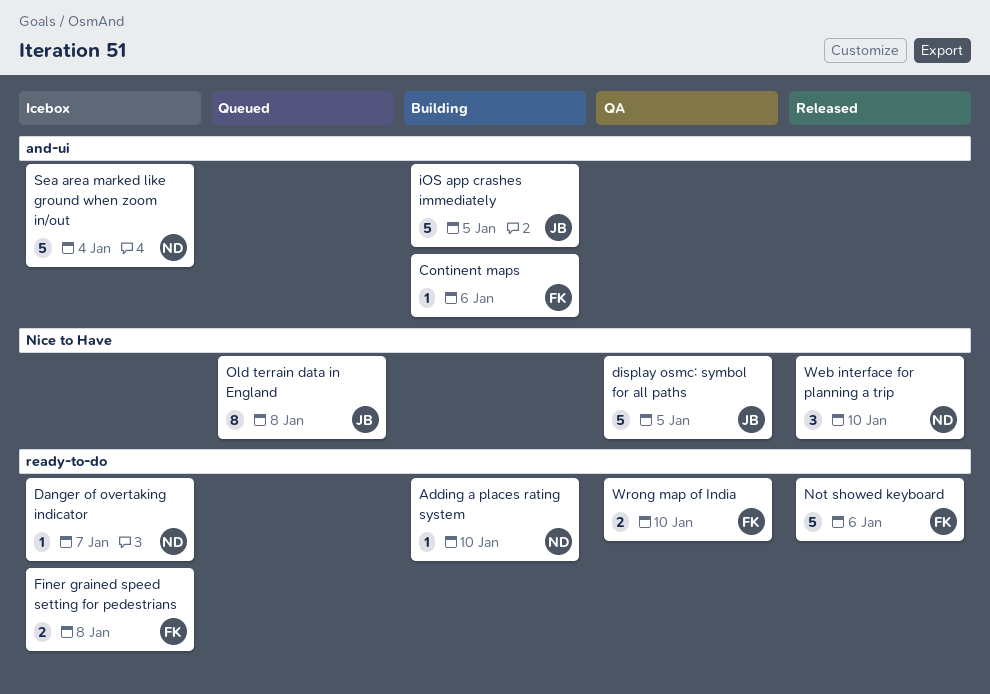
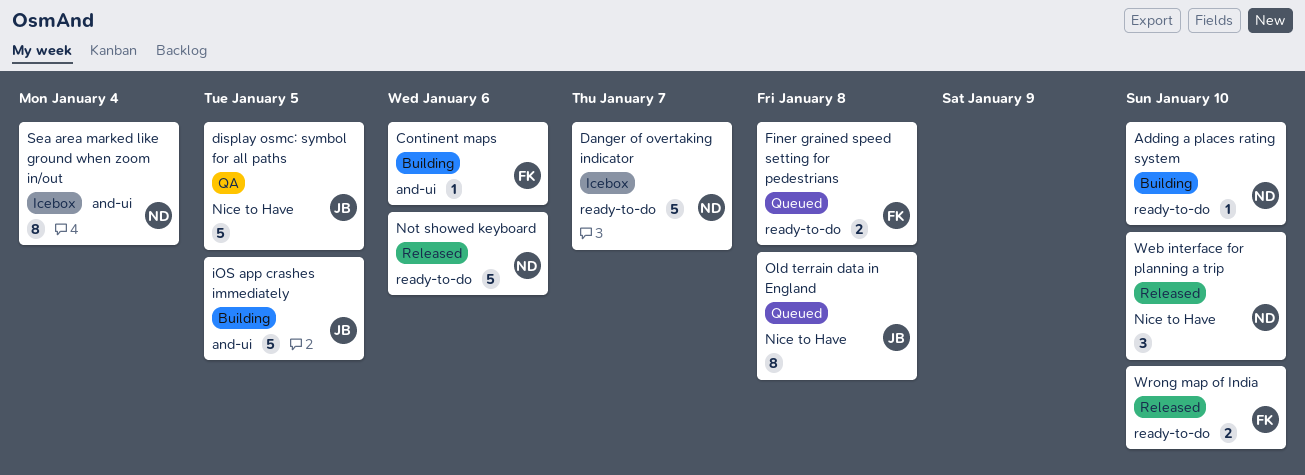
Danger of overtaking indicator, estimate: 1 -> 5
Finer grained speed setting for pedestrians, status: Icebox -> Queued
Not showed keyboard, owner: FK -> ND
Sea area marked like ground when zoom in/out, estimate: 5 -> 8
Wrong map of India, status: QA -> Released

